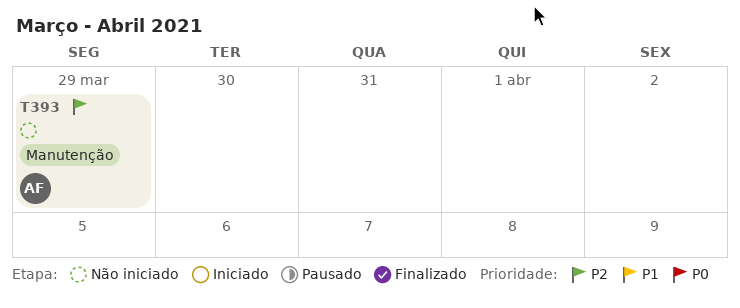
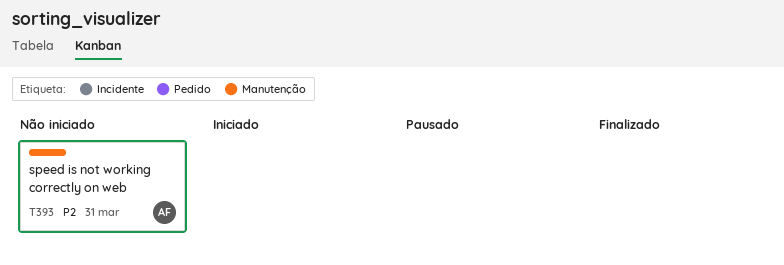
T393, due: Mar 29 -> Mar 31

